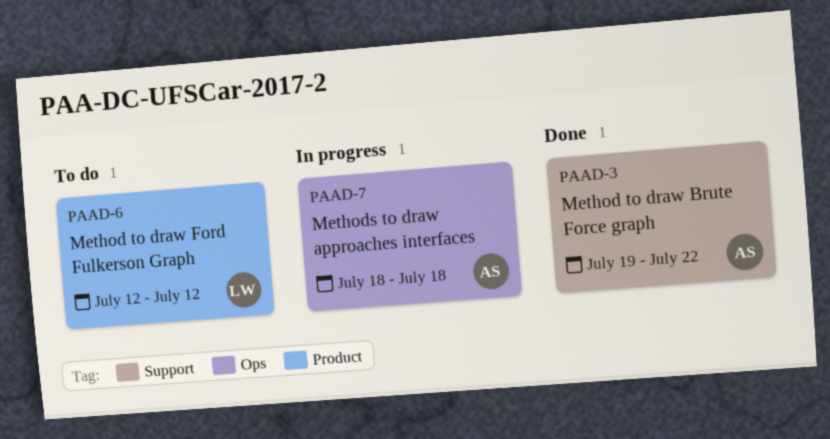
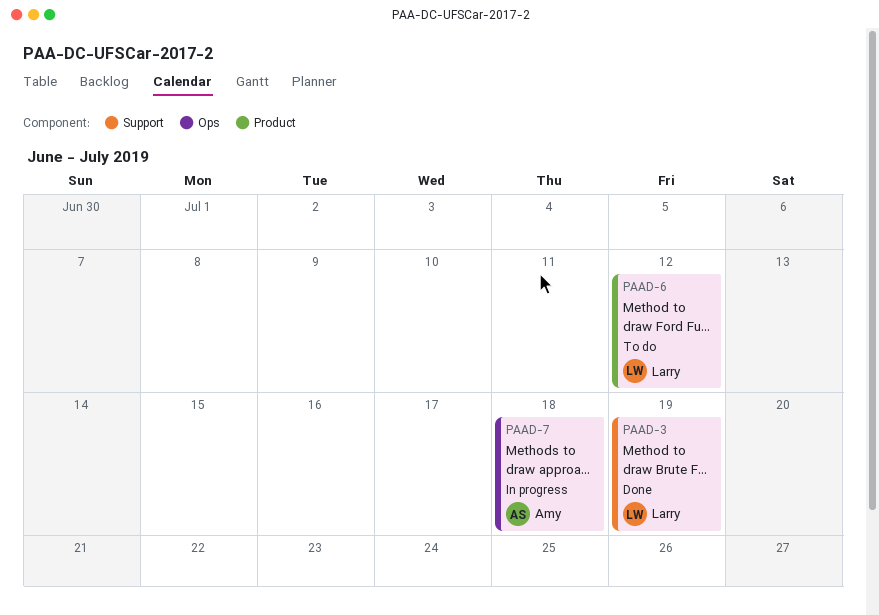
PAAD-3, owner: Amy -> Larry
PAAD-3, due: Jul 22 -> Jul 19

